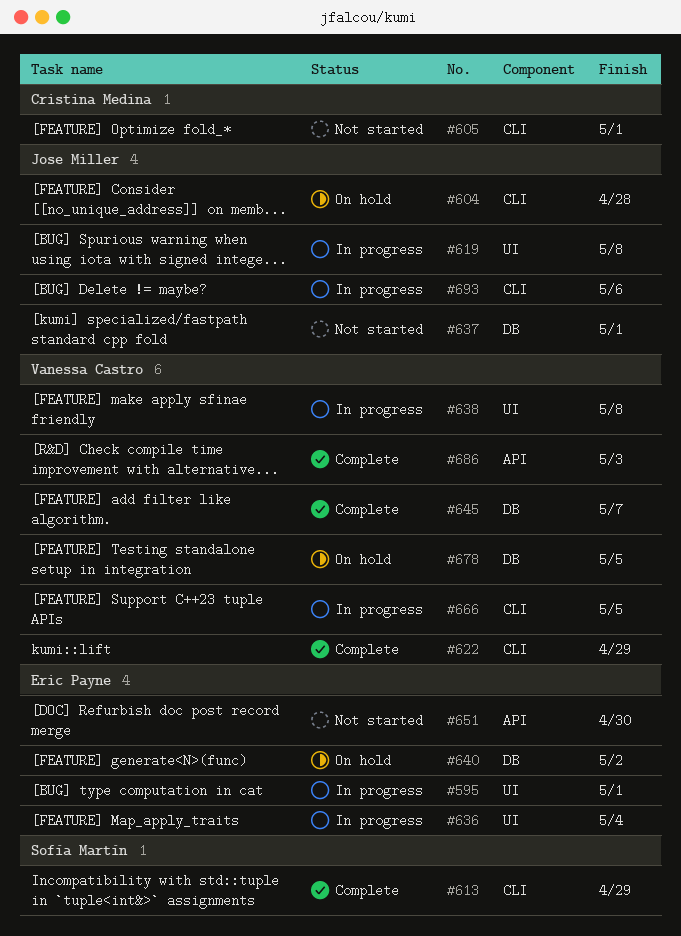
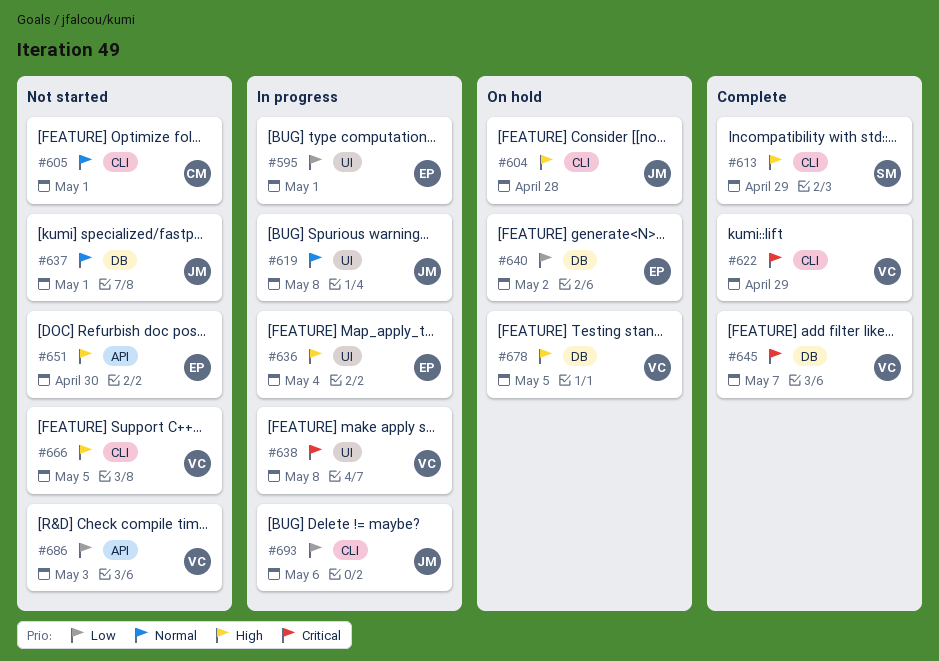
#666, status: In progress -> Not started
#686, status: Complete -> Not started

